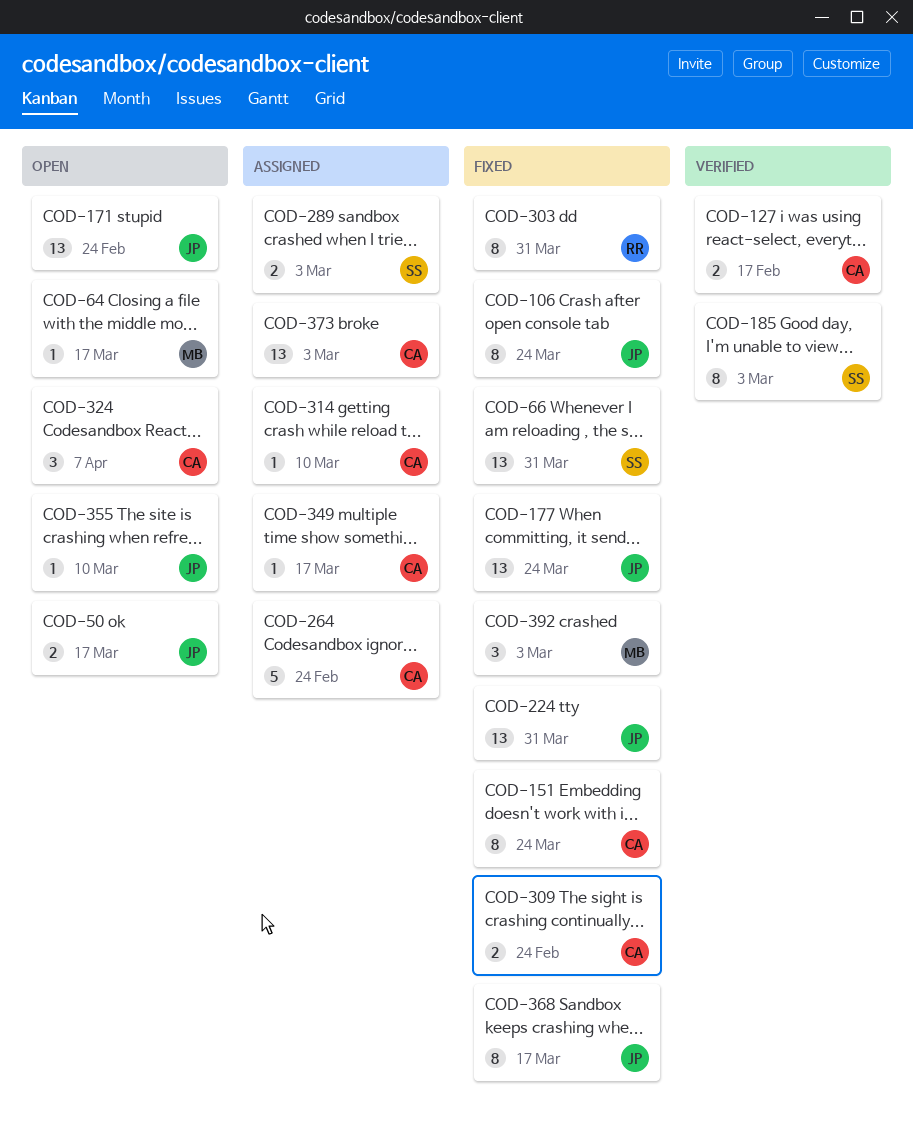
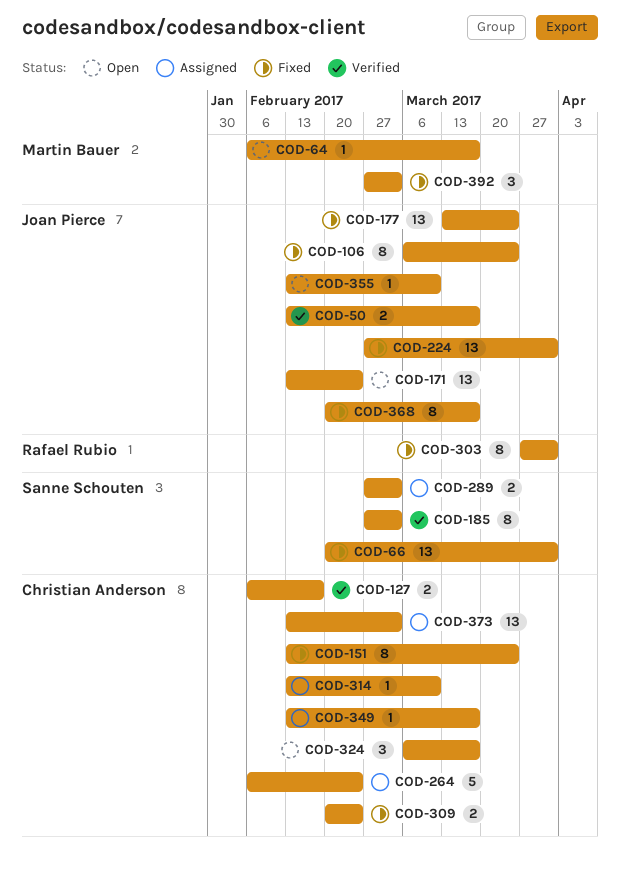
COD-50, status: Open -> Verified
COD-324, due: Apr 7 -> Mar 17

